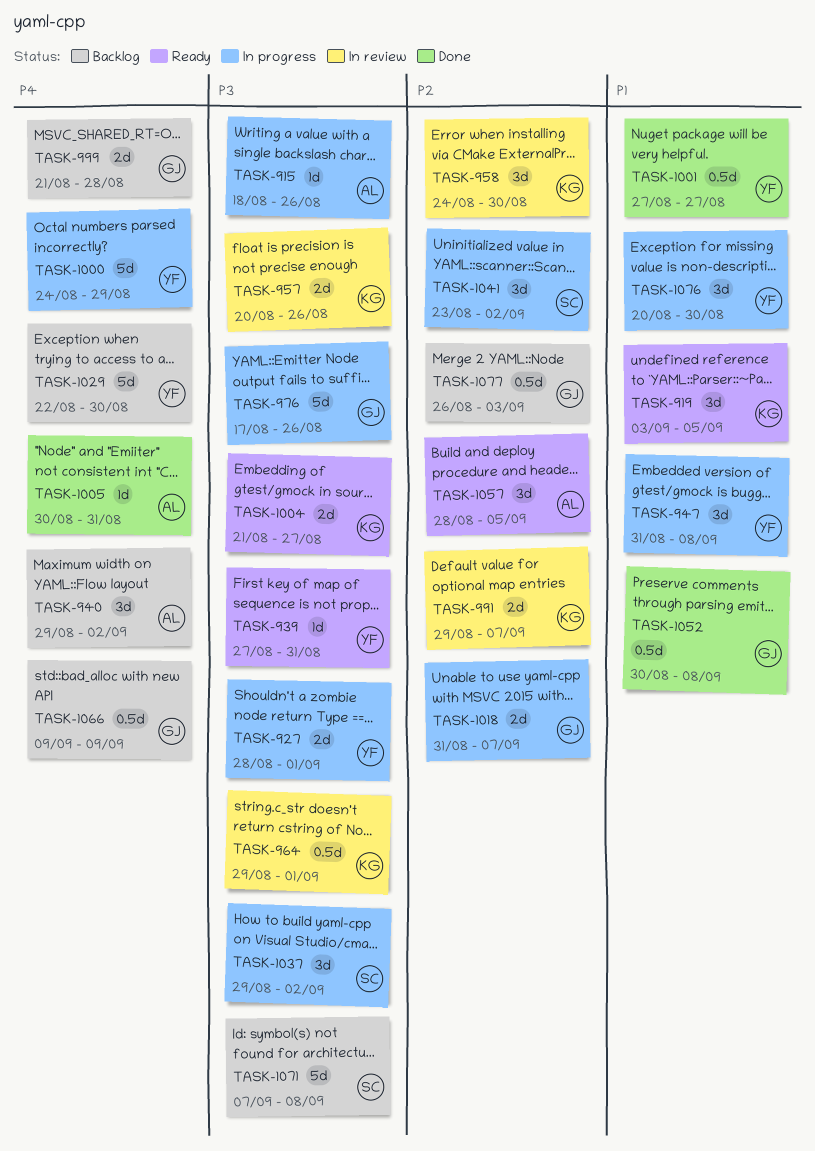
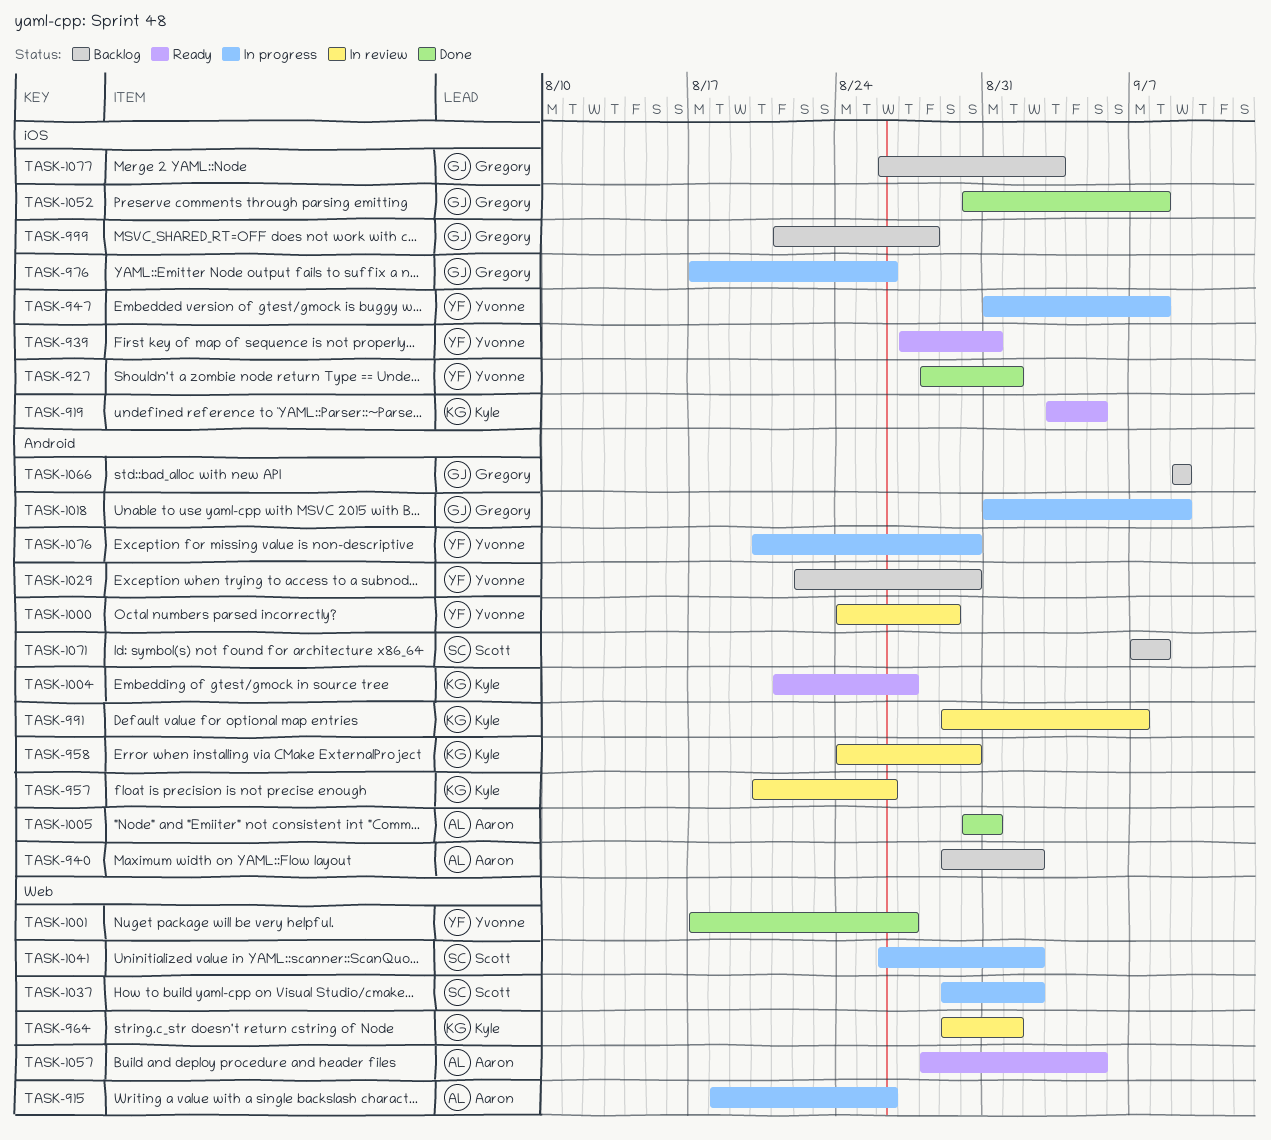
TASK-927, status: In progress -> Done
TASK-1000, status: In progress -> In review
TASK-1001, start: Aug 27 -> Aug 17
TASK-1018, due: Sep 7 -> Sep 9
TASK-1041, start: Aug 23 -> Aug 26

